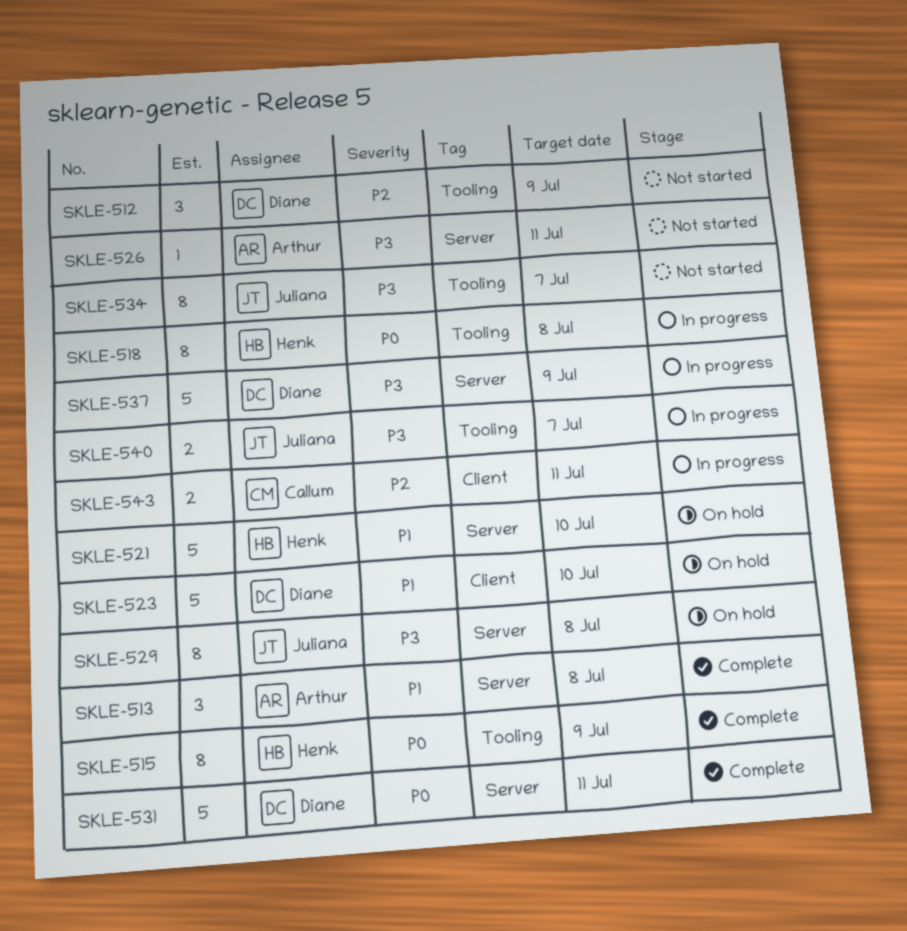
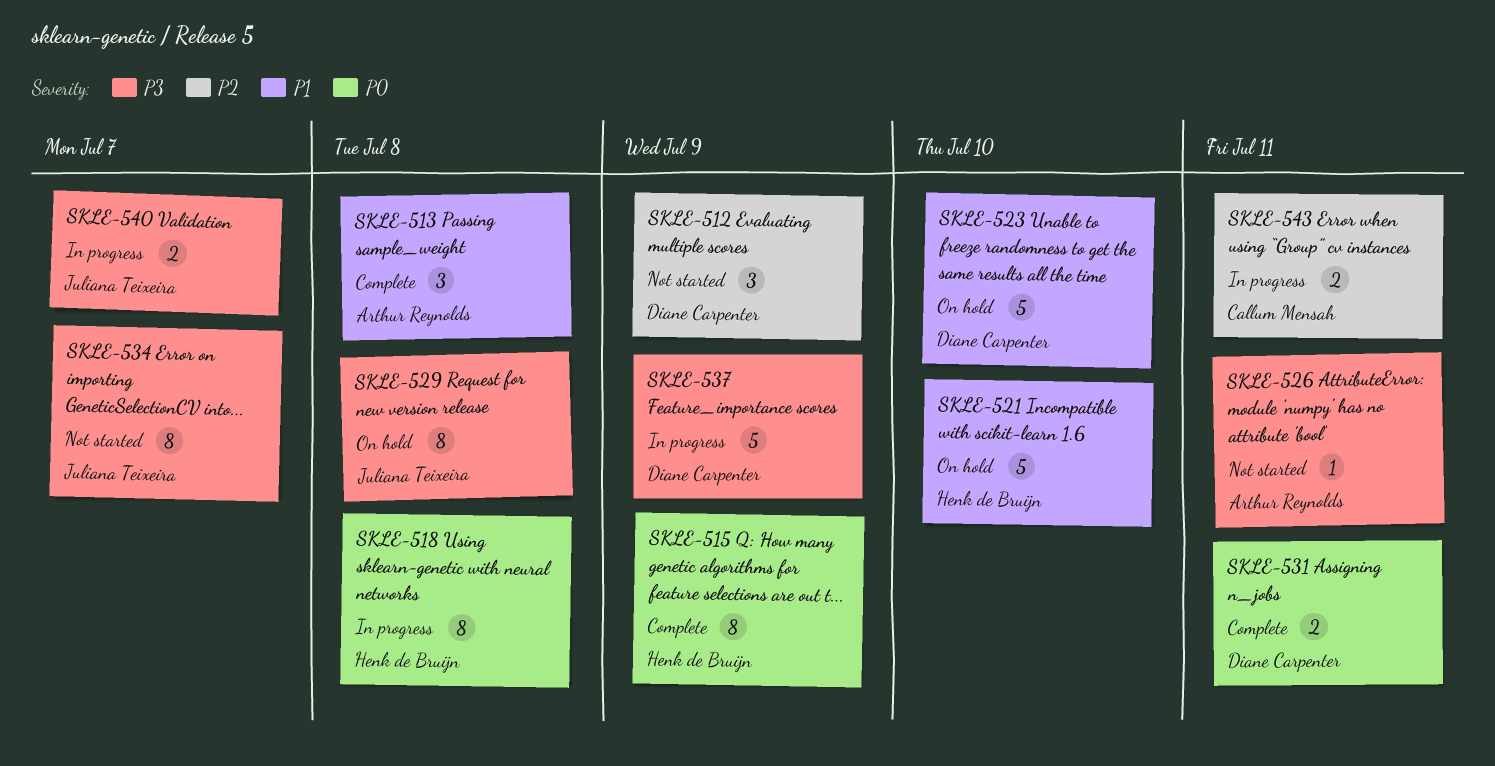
SKLE-531, estimate: 5 -> 2

